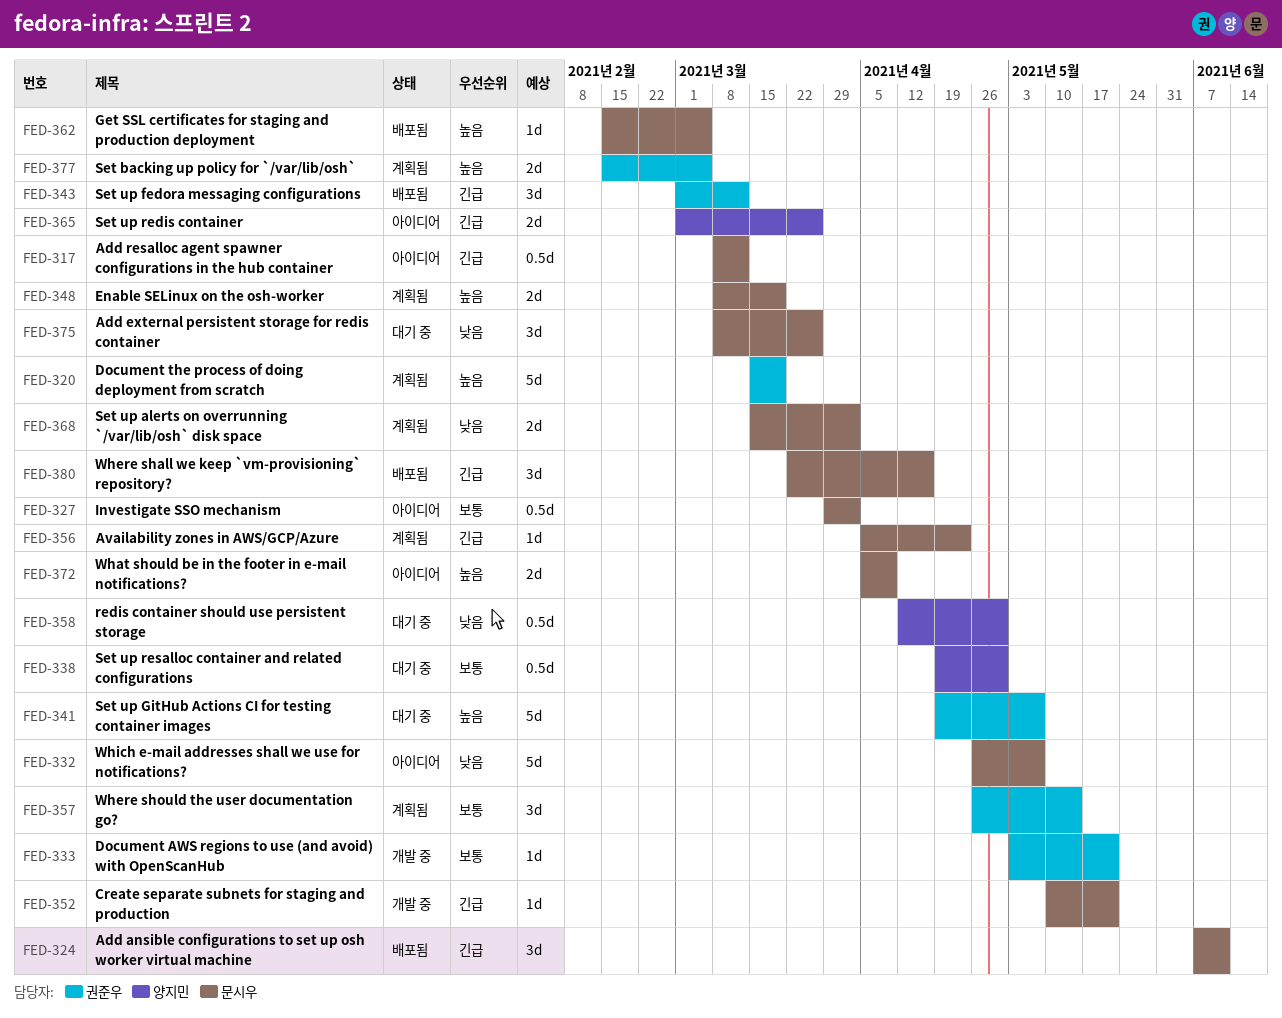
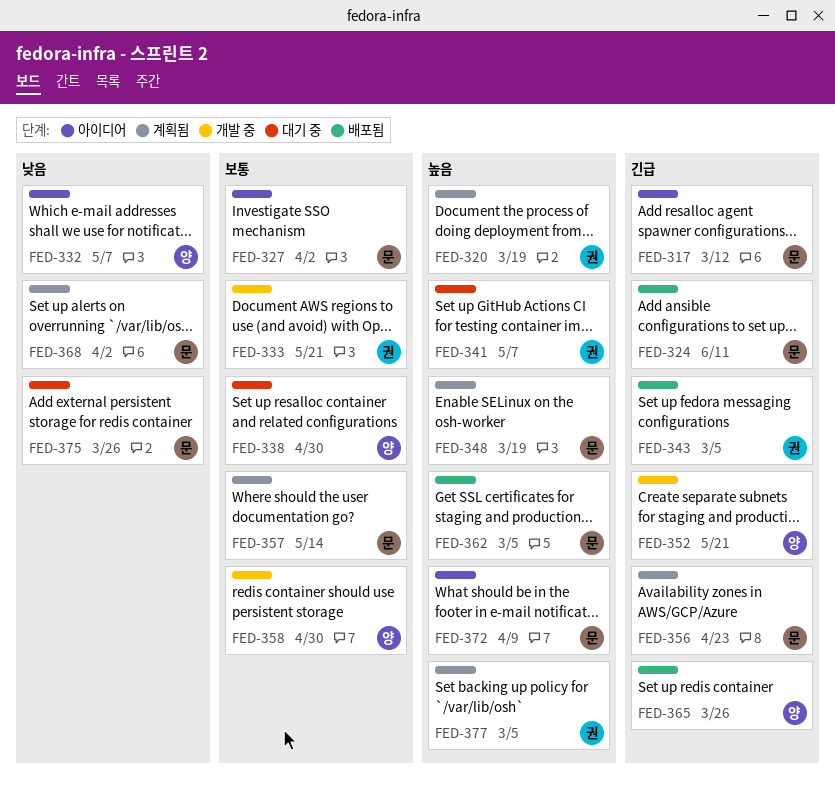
FED-332, owner: 문시우 -> 양지민
FED-343, due: Mar 12 -> Mar 5
FED-352, owner: 문시우 -> 양지민
FED-357, owner: 권준우 -> 문시우
FED-358, status: 대기 중 -> 개발 중
FED-358, priority: 낮음 -> 보통
FED-365, status: 아이디어 -> 배포됨
FED-380: present -> none

